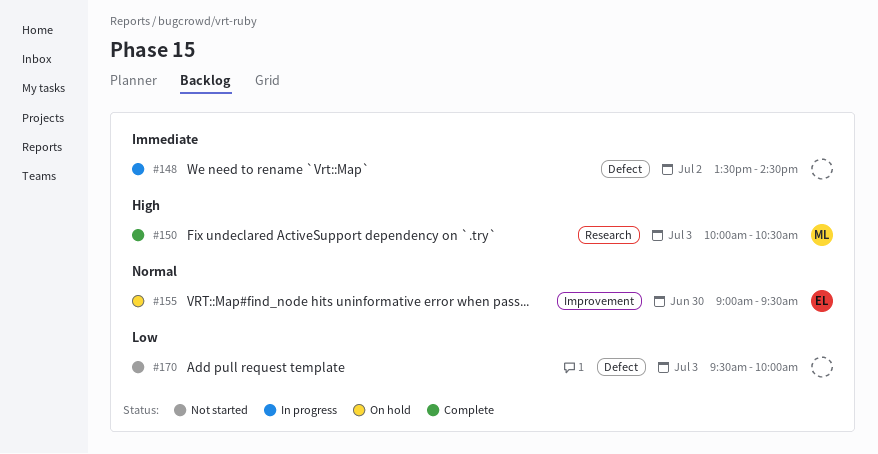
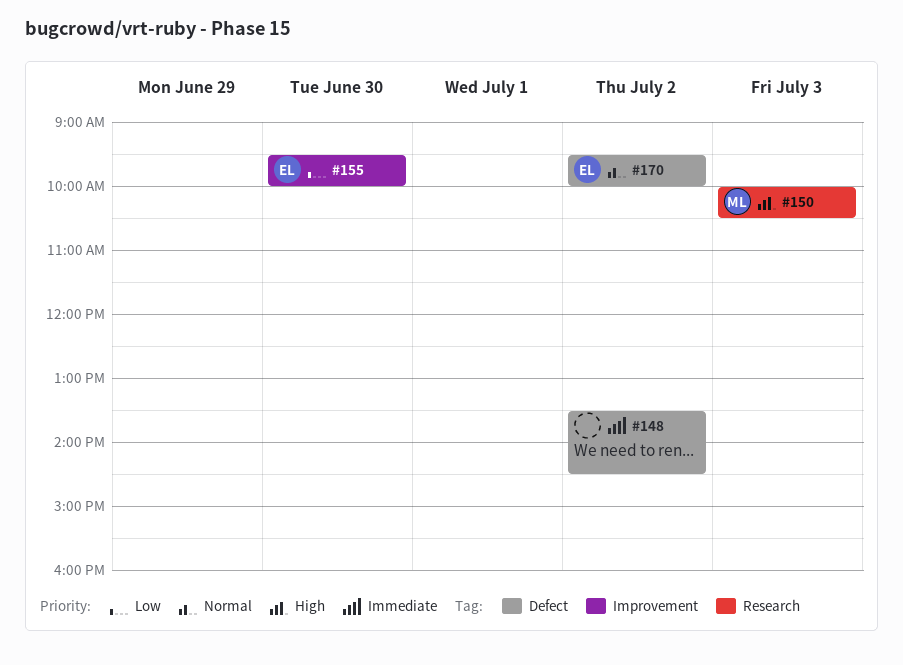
#155, priority: Normal -> Low
#155, begins: 09:00 -> 09:30
#155, ends: 09:30 -> 10:00
#170, owner: none -> EL
#170, priority: Low -> Normal
#170, day: Jul 3 -> Jul 2

